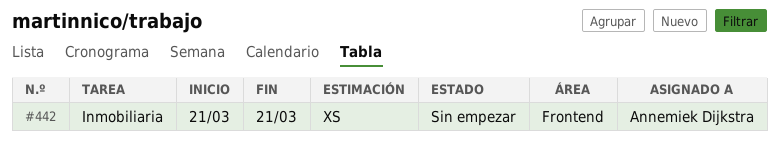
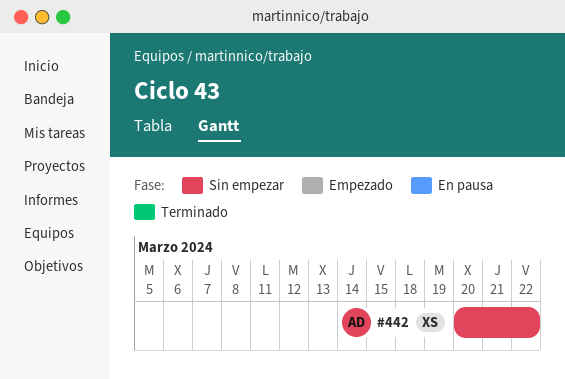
#442, start: Mar 21 -> Mar 20
#442, due: Mar 21 -> Mar 22

